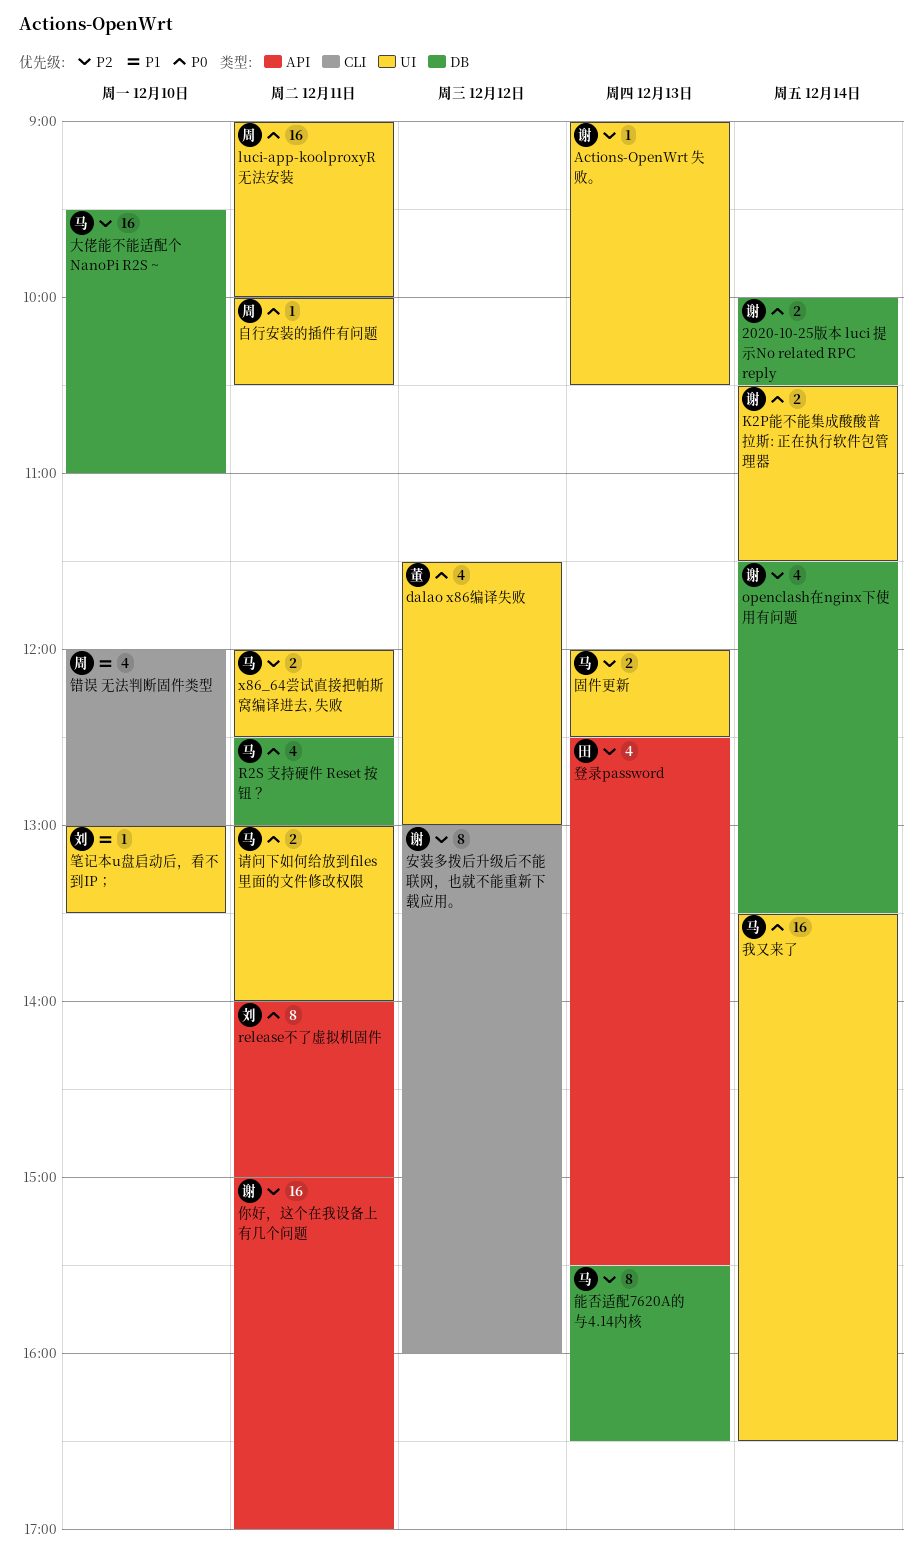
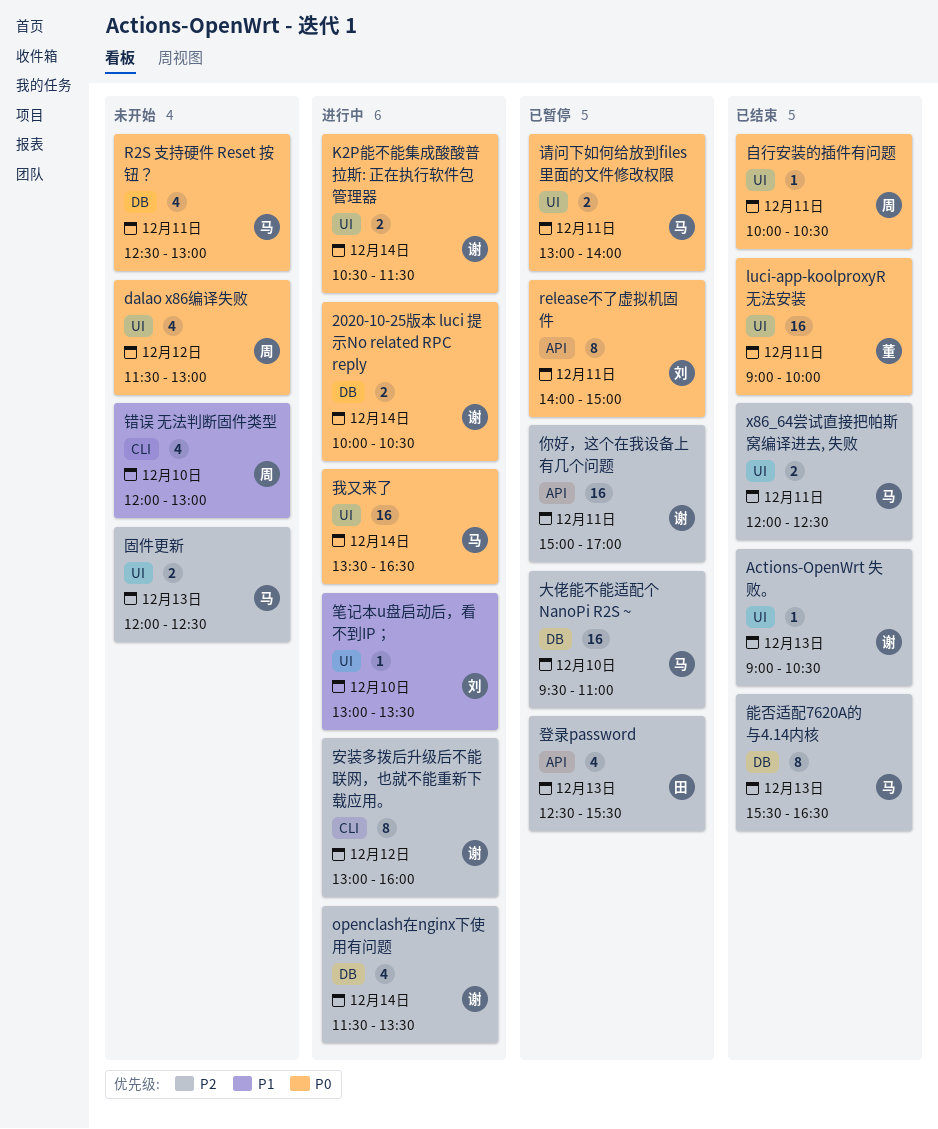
dalao x86编译失败, owner: 董 -> 周
luci-app-koolproxyR无法安装, owner: 周 -> 董

